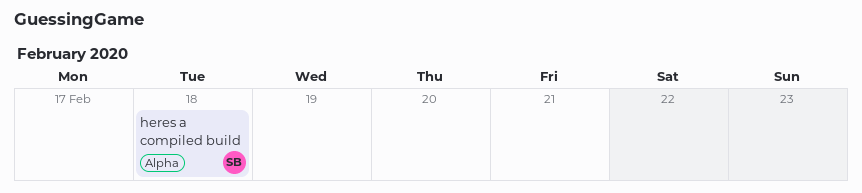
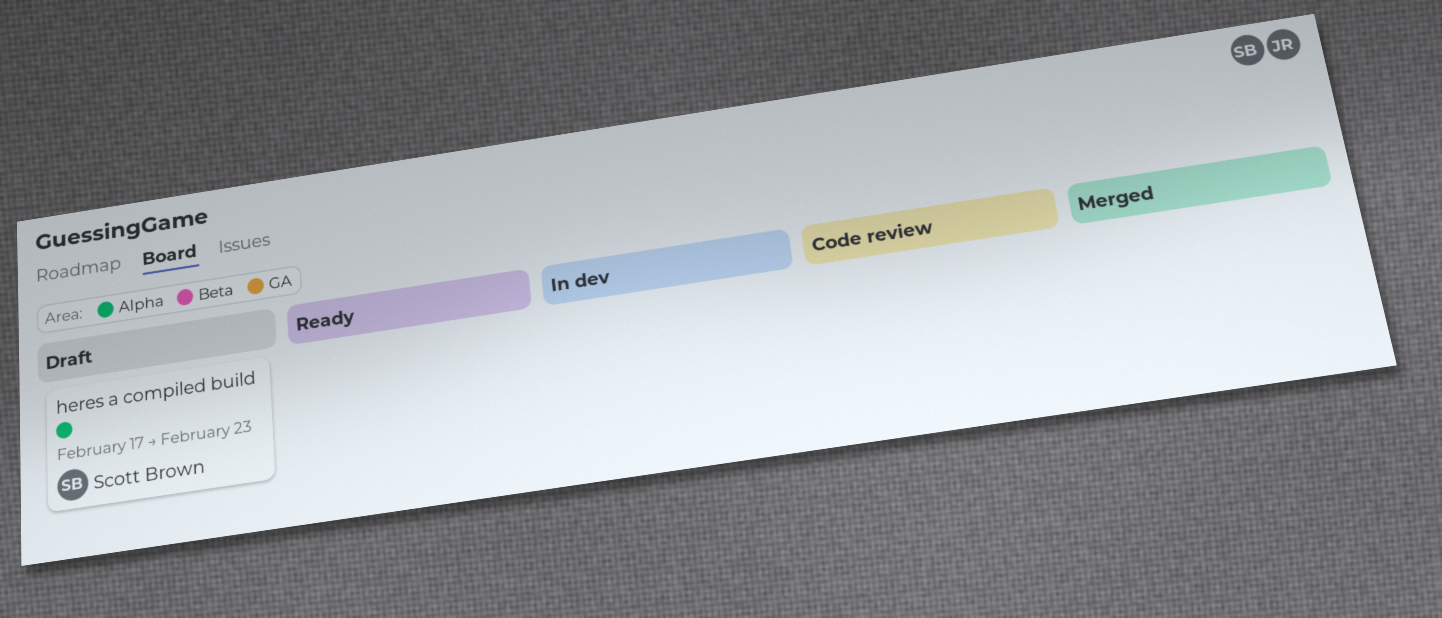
heres a compiled build, due: Feb 18 -> Feb 23

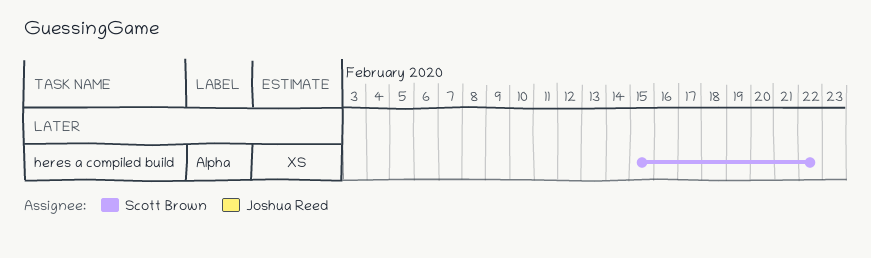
heres a compiled build, start: Feb 17 -> Feb 15
heres a compiled build, due: Feb 23 -> Feb 22

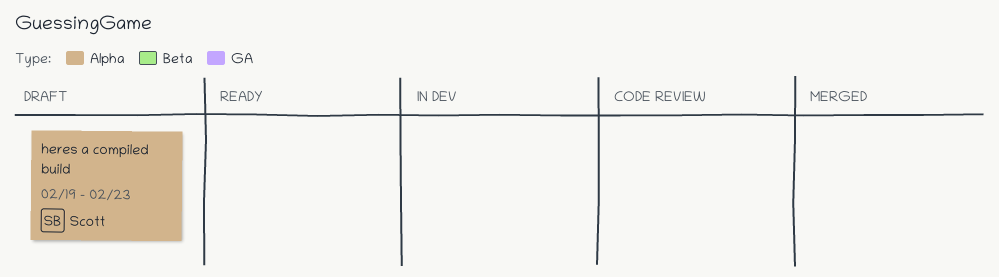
heres a compiled build, start: Feb 15 -> Feb 19
heres a compiled build, due: Feb 22 -> Feb 23

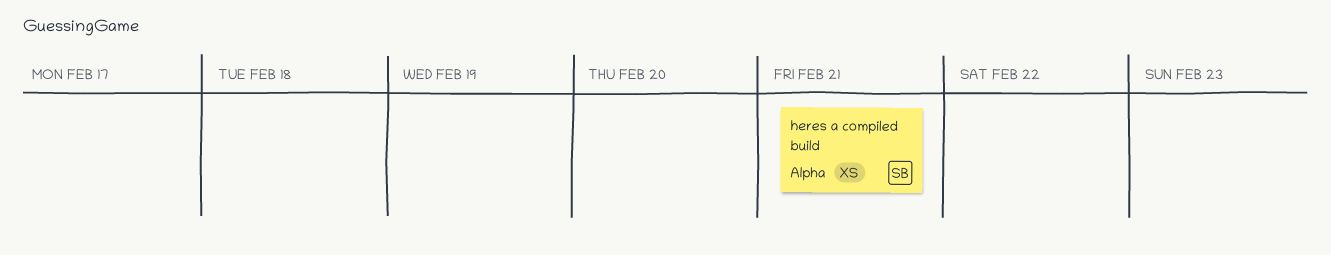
heres a compiled build, due: Feb 23 -> Feb 21

